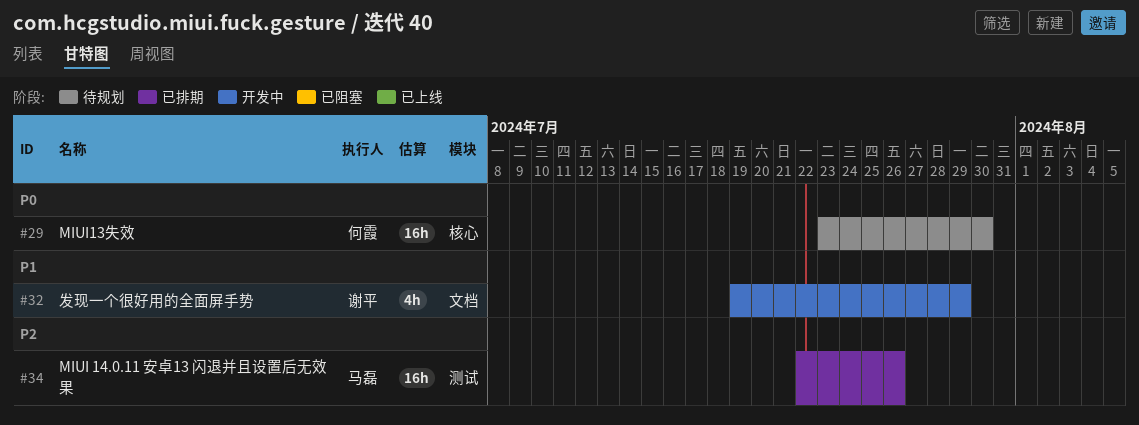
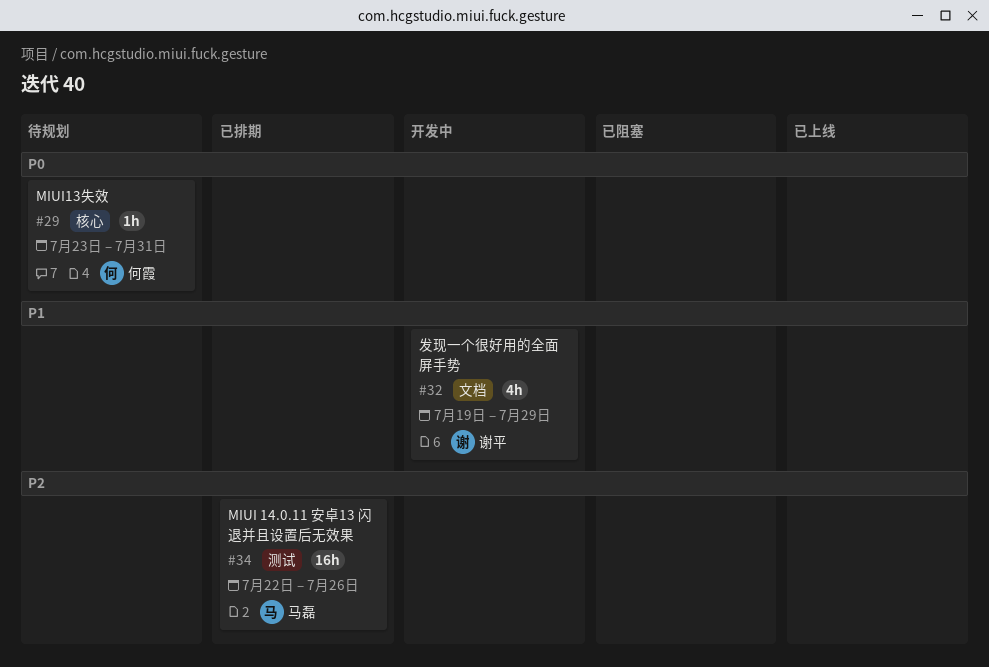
#29, estimate: 16h -> 1h
#29, due: Jul 30 -> Jul 31

